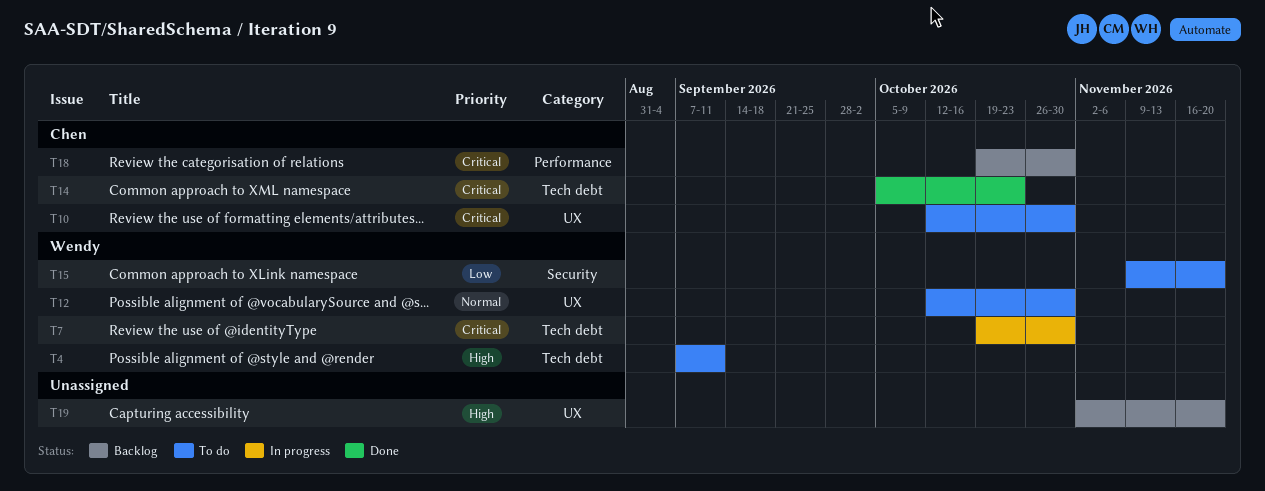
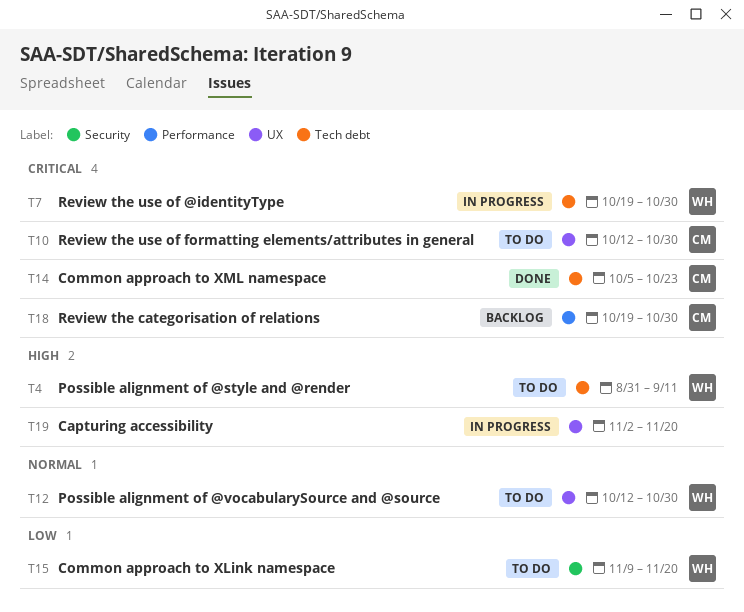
T4, start: Sep 7 -> Aug 31
T19, status: Backlog -> In progress

